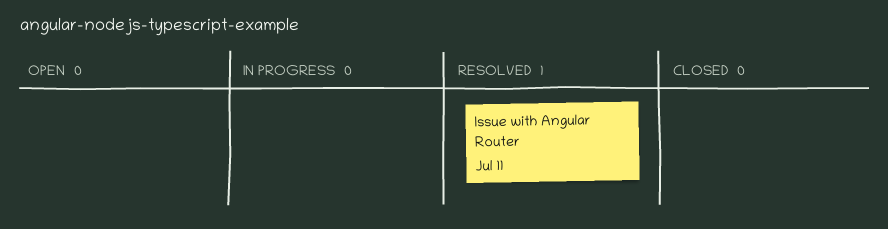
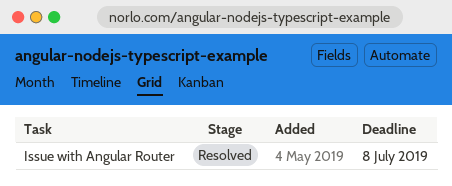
Issue with Angular Router, due: Jul 11 -> Jul 8

